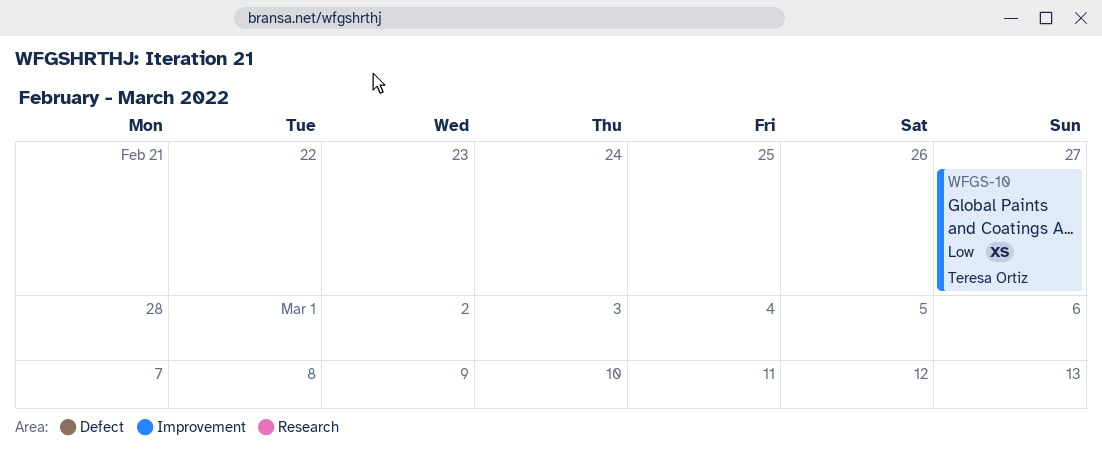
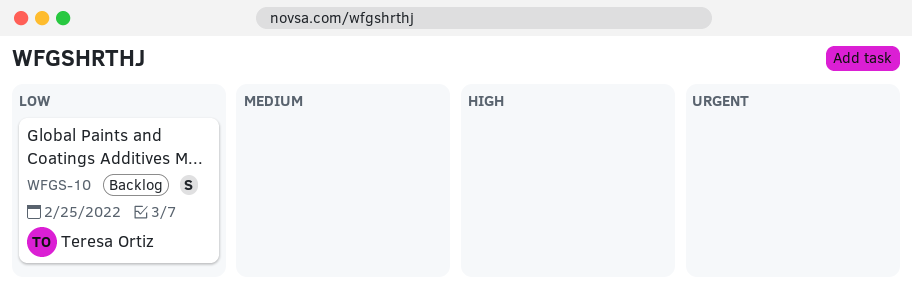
WFGS-10, estimate: XS -> S
WFGS-10, due: Feb 27 -> Feb 25

